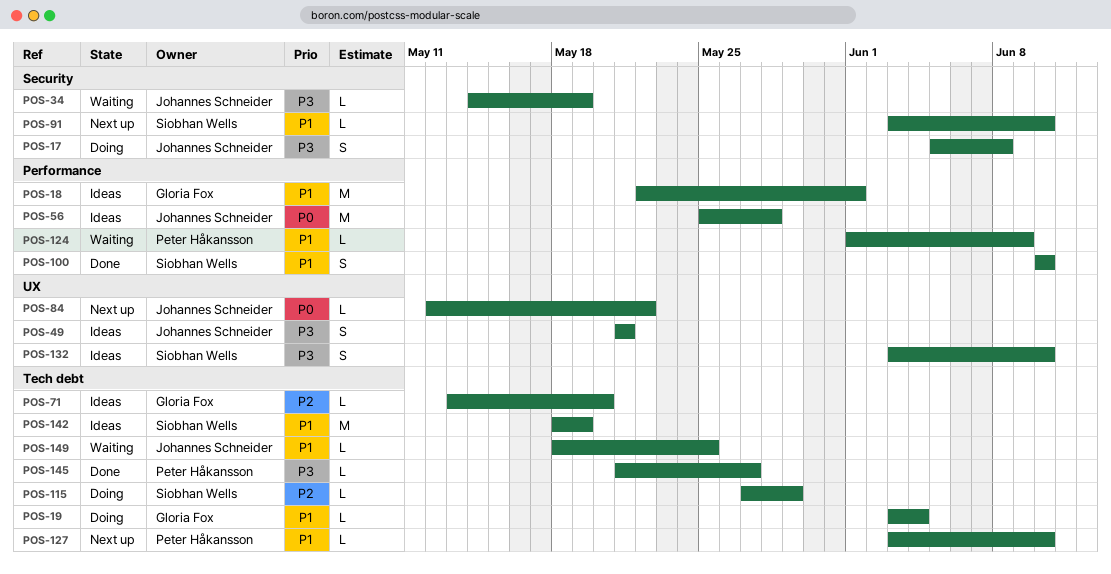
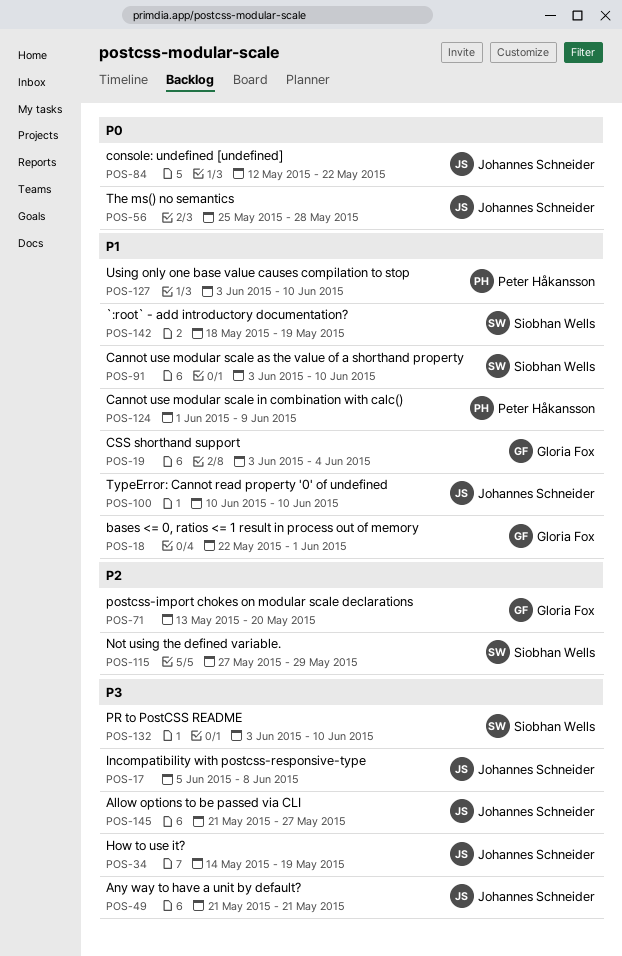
POS-100, owner: Siobhan Wells -> Johannes Schneider
POS-145, owner: Peter Håkansson -> Johannes Schneider
POS-149: present -> none

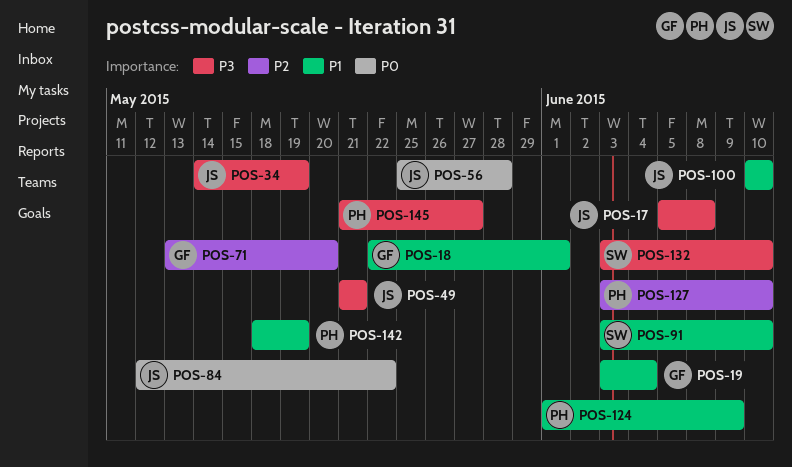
POS-115: present -> none
POS-127, priority: P1 -> P2
POS-142, owner: Siobhan Wells -> Peter Håkansson
POS-145, owner: Johannes Schneider -> Peter Håkansson

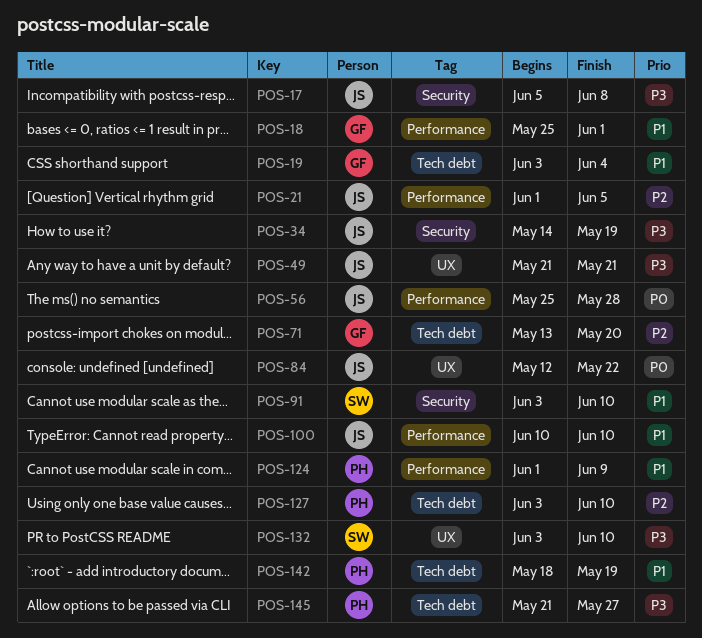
POS-18, start: May 22 -> May 25
POS-21: none -> present

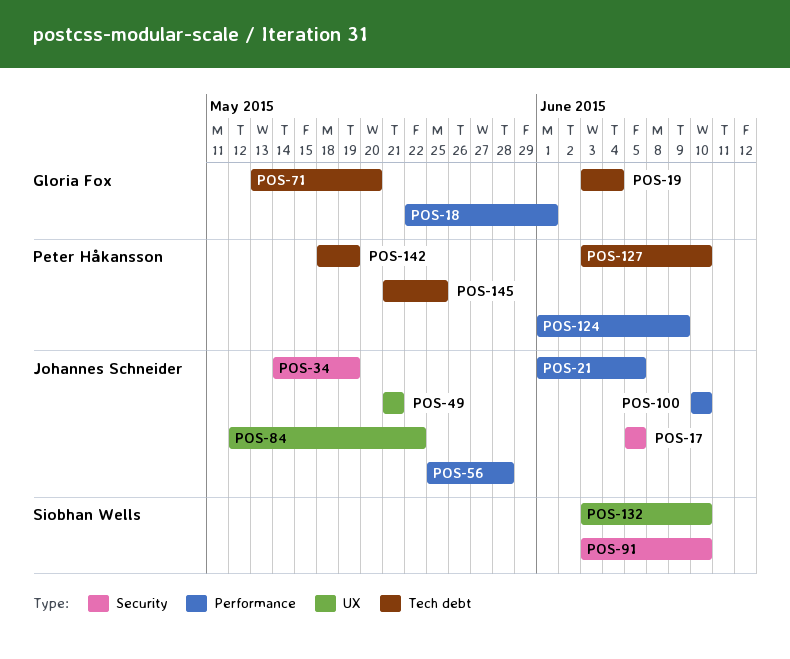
POS-17, due: Jun 8 -> Jun 5
POS-18, start: May 25 -> May 22
POS-145, due: May 27 -> May 25

